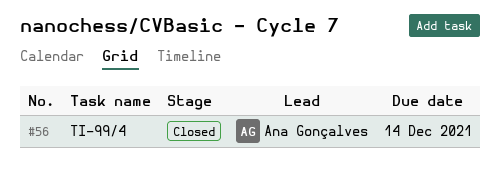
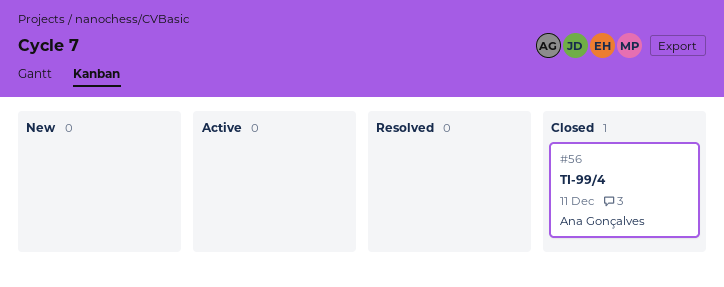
#56, due: Dec 14 -> Dec 11

